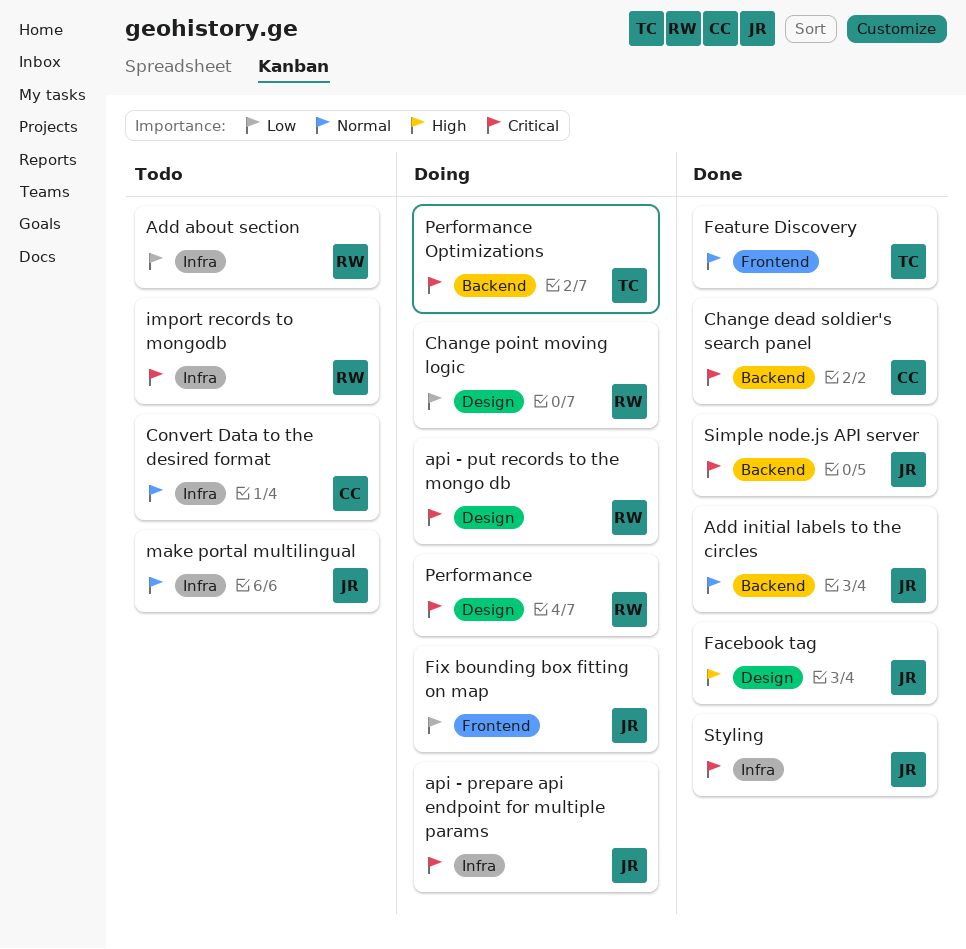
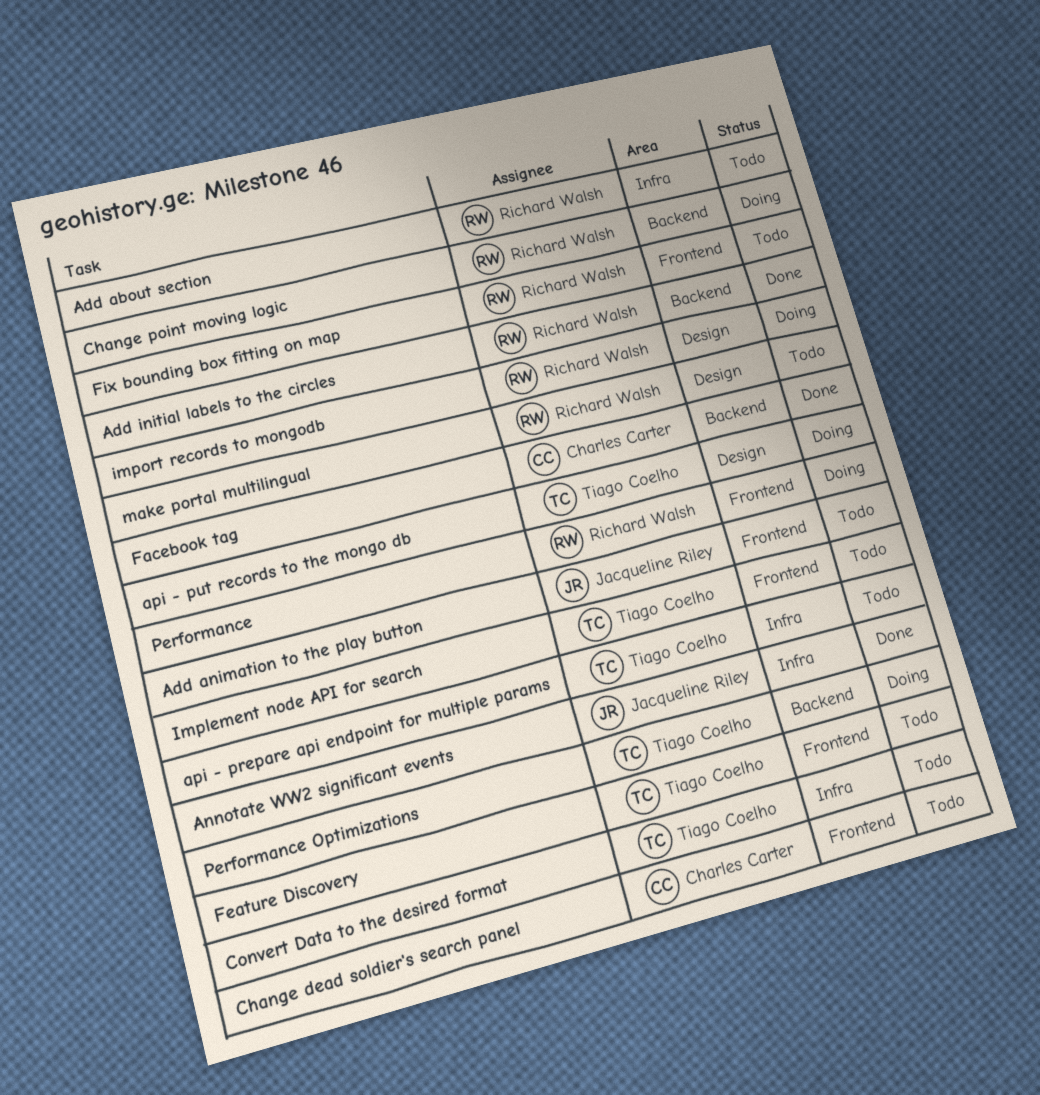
Add animation to the play button: none -> present
Add initial labels to the circles, owner: Jacqueline Riley -> Richard Walsh
Annotate WW2 significant events: none -> present
api - prepare api endpoint for multiple params, status: Doing -> Todo
api - prepare api endpoint for multiple params, owner: Jacqueline Riley -> Tiago Coelho
api - put records to the mongo db, owner: Richard Walsh -> Tiago Coelho
Change dead soldier's search panel, status: Done -> Todo
Change dead soldier's search panel, label: Backend -> Frontend
Change point moving logic, label: Design -> Backend
Convert Data to the desired format, owner: Charles Carter -> Tiago Coelho
Facebook tag, owner: Jacqueline Riley -> Charles Carter
Facebook tag, label: Design -> Backend
Feature Discovery, status: Done -> Todo
Fix bounding box fitting on map, status: Doing -> Todo
Fix bounding box fitting on map, owner: Jacqueline Riley -> Richard Walsh
Implement node API for search: none -> present
import records to mongodb, status: Todo -> Doing
import records to mongodb, label: Infra -> Design
make portal multilingual, owner: Jacqueline Riley -> Richard Walsh
make portal multilingual, label: Infra -> Design
Performance, label: Design -> Frontend
Simple node.js API server: present -> none
Styling: present -> none

